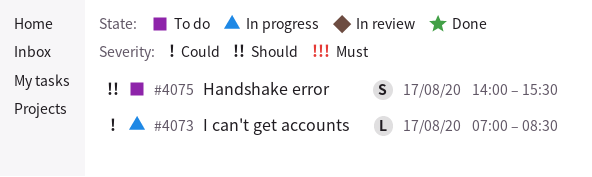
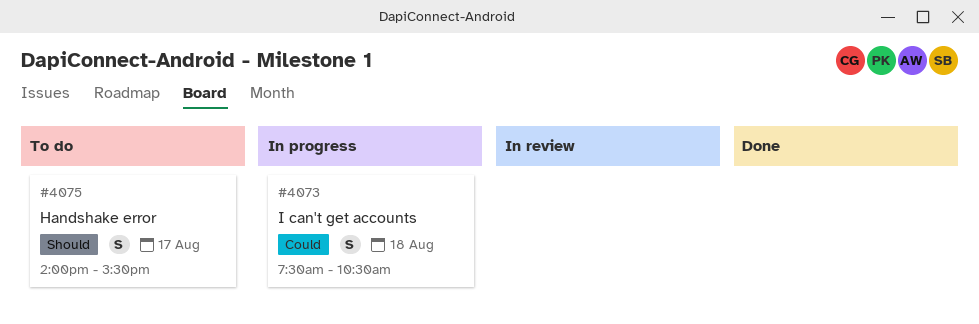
#4073, estimate: L -> S
#4073, day: Aug 17 -> Aug 18
#4073, begins: 07:00 -> 07:30
#4073, ends: 08:30 -> 10:30

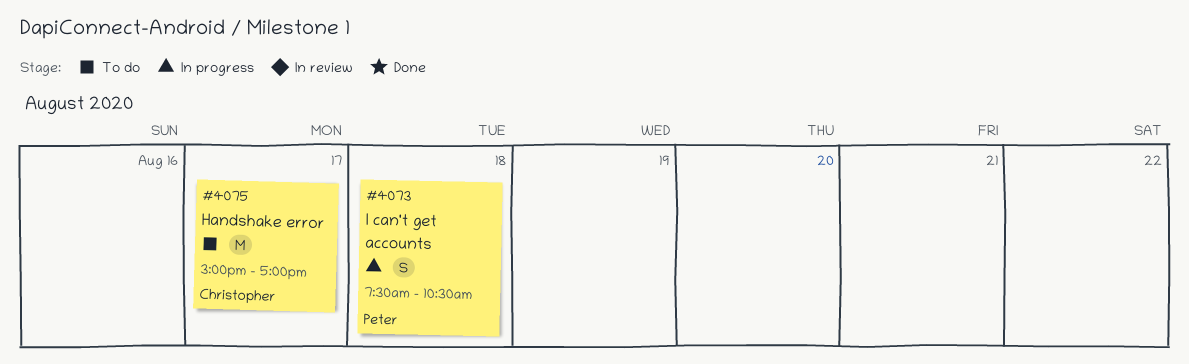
#4075, estimate: S -> M
#4075, begins: 14:00 -> 15:00
#4075, ends: 15:30 -> 17:00

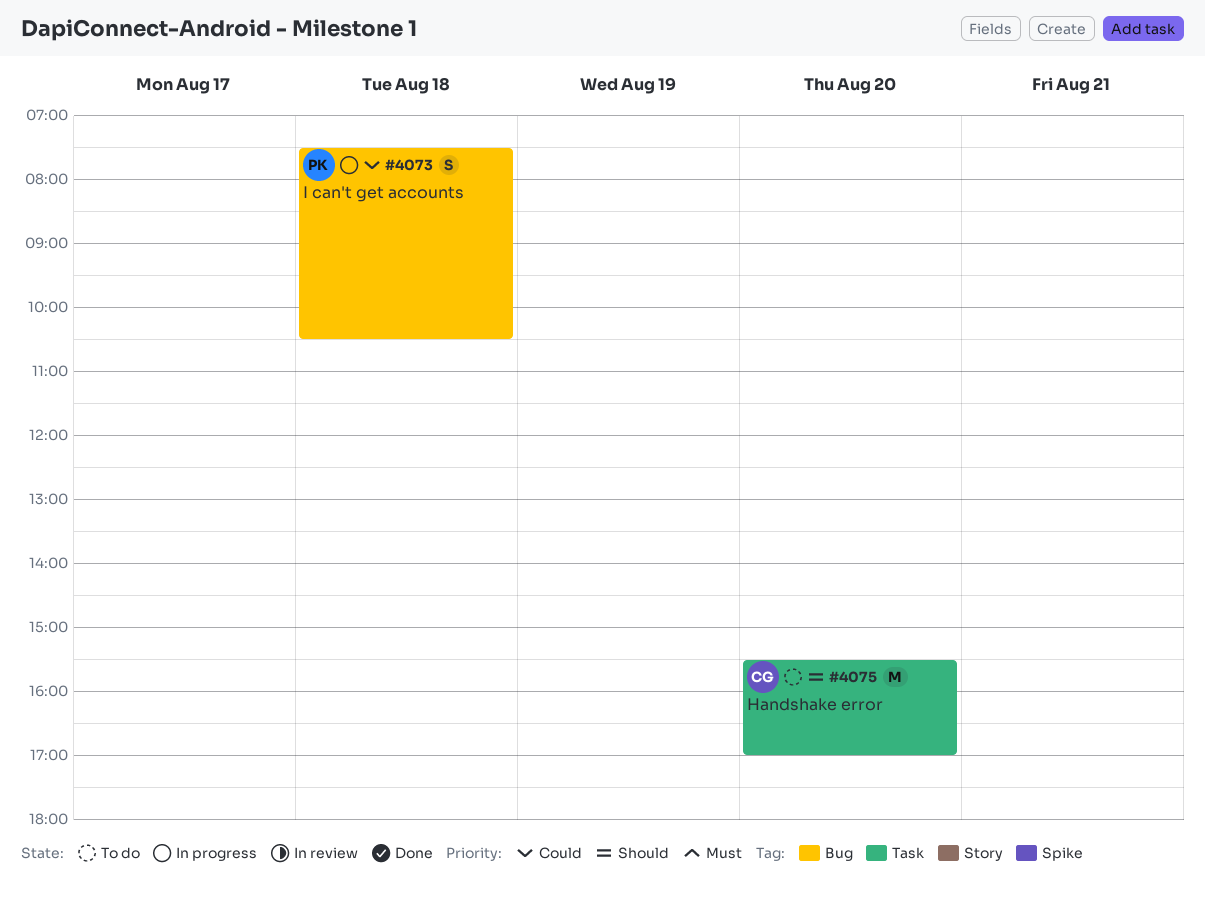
#4075, day: Aug 17 -> Aug 20
#4075, begins: 15:00 -> 15:30

